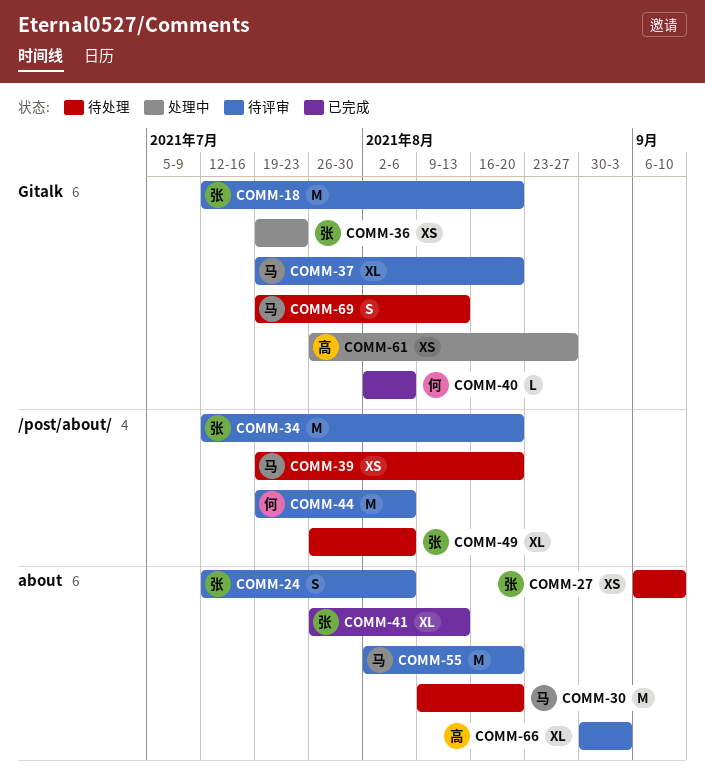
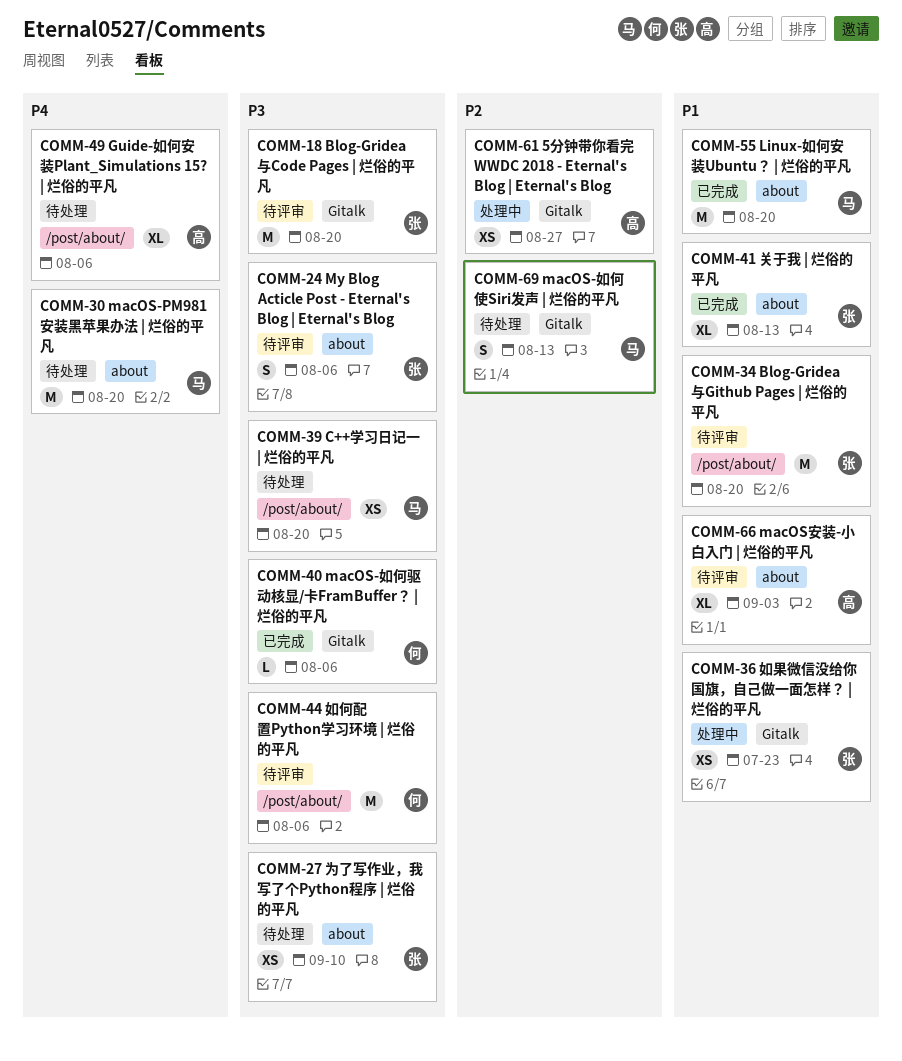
COMM-37: present -> none
COMM-49, owner: 张 -> 高
COMM-55, status: 待评审 -> 已完成

